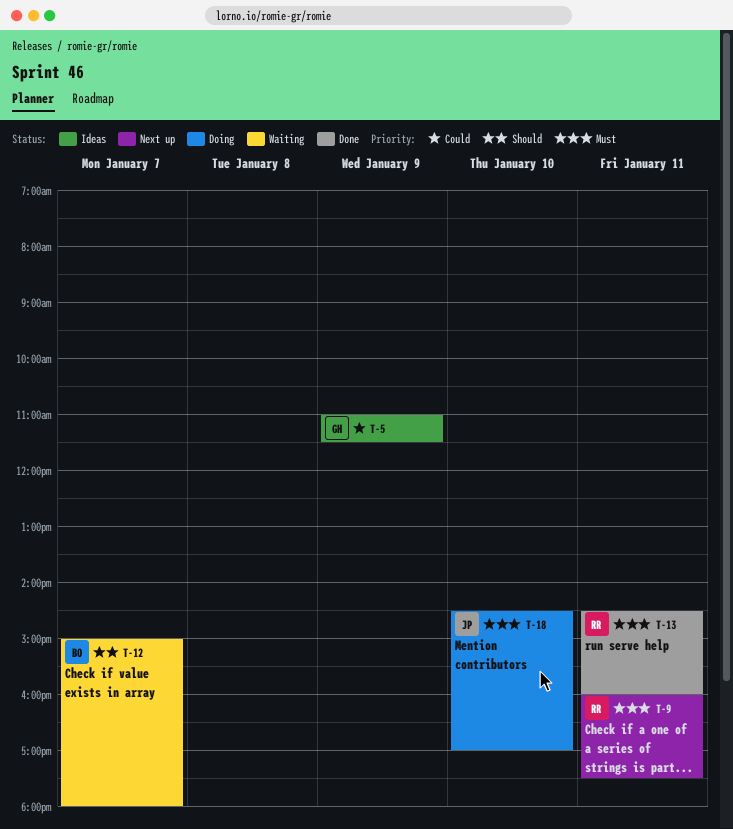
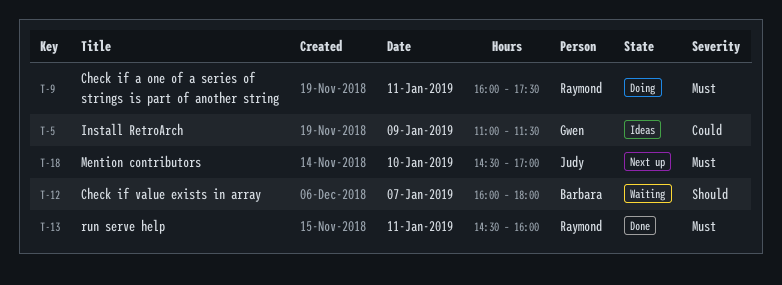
T-9, status: Next up -> Doing
T-12, begins: 15:00 -> 16:00
T-18, status: Doing -> Next up

